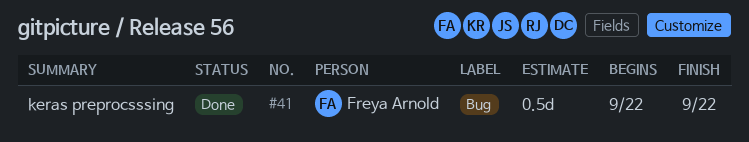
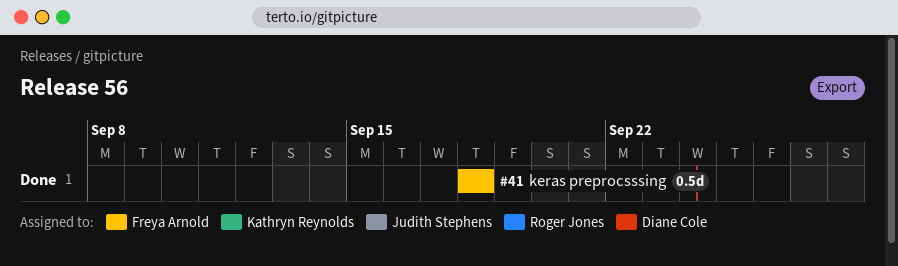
#41, start: Sep 22 -> Sep 18
#41, due: Sep 22 -> Sep 18

